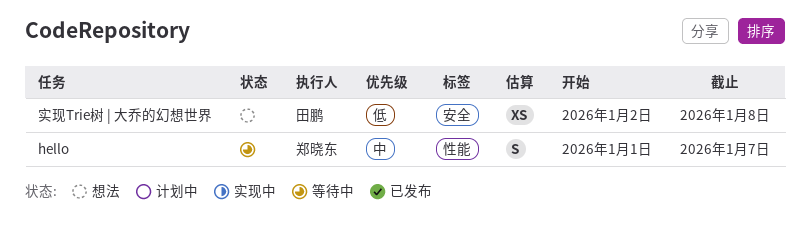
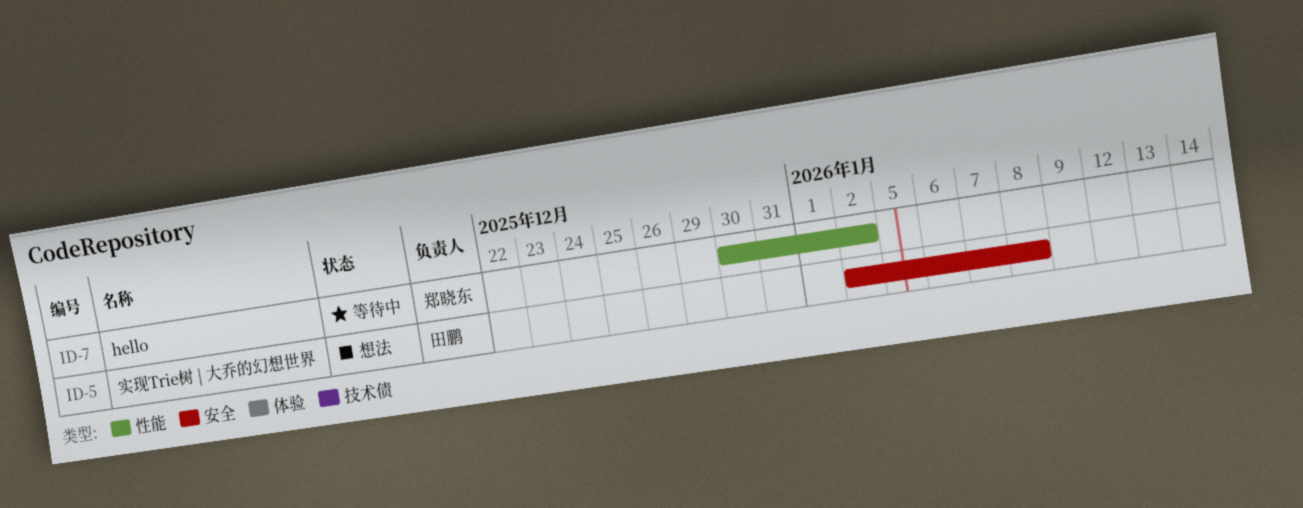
hello, start: Jan 1 -> Dec 30
hello, due: Jan 7 -> Jan 2

